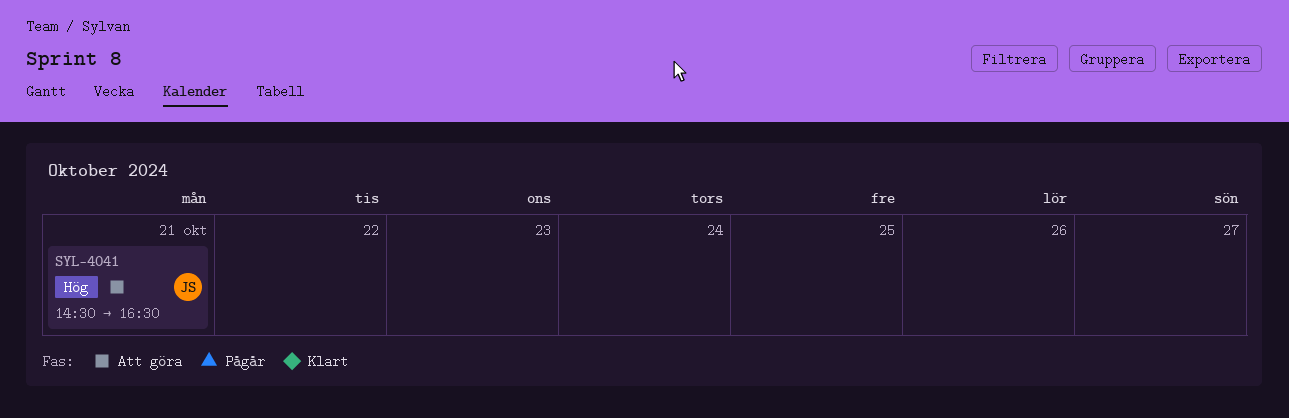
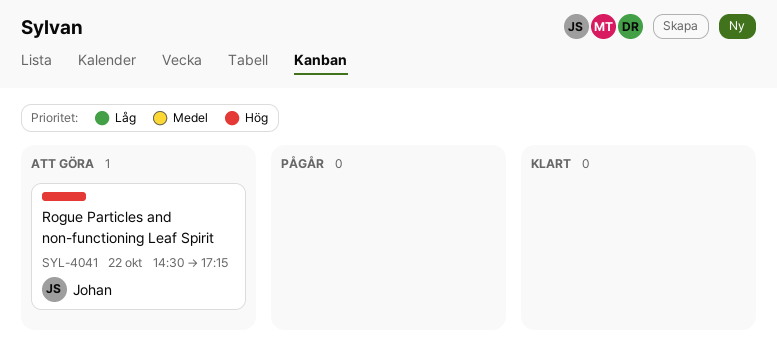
SYL-4041, day: Oct 21 -> Oct 22
SYL-4041, ends: 16:30 -> 17:15

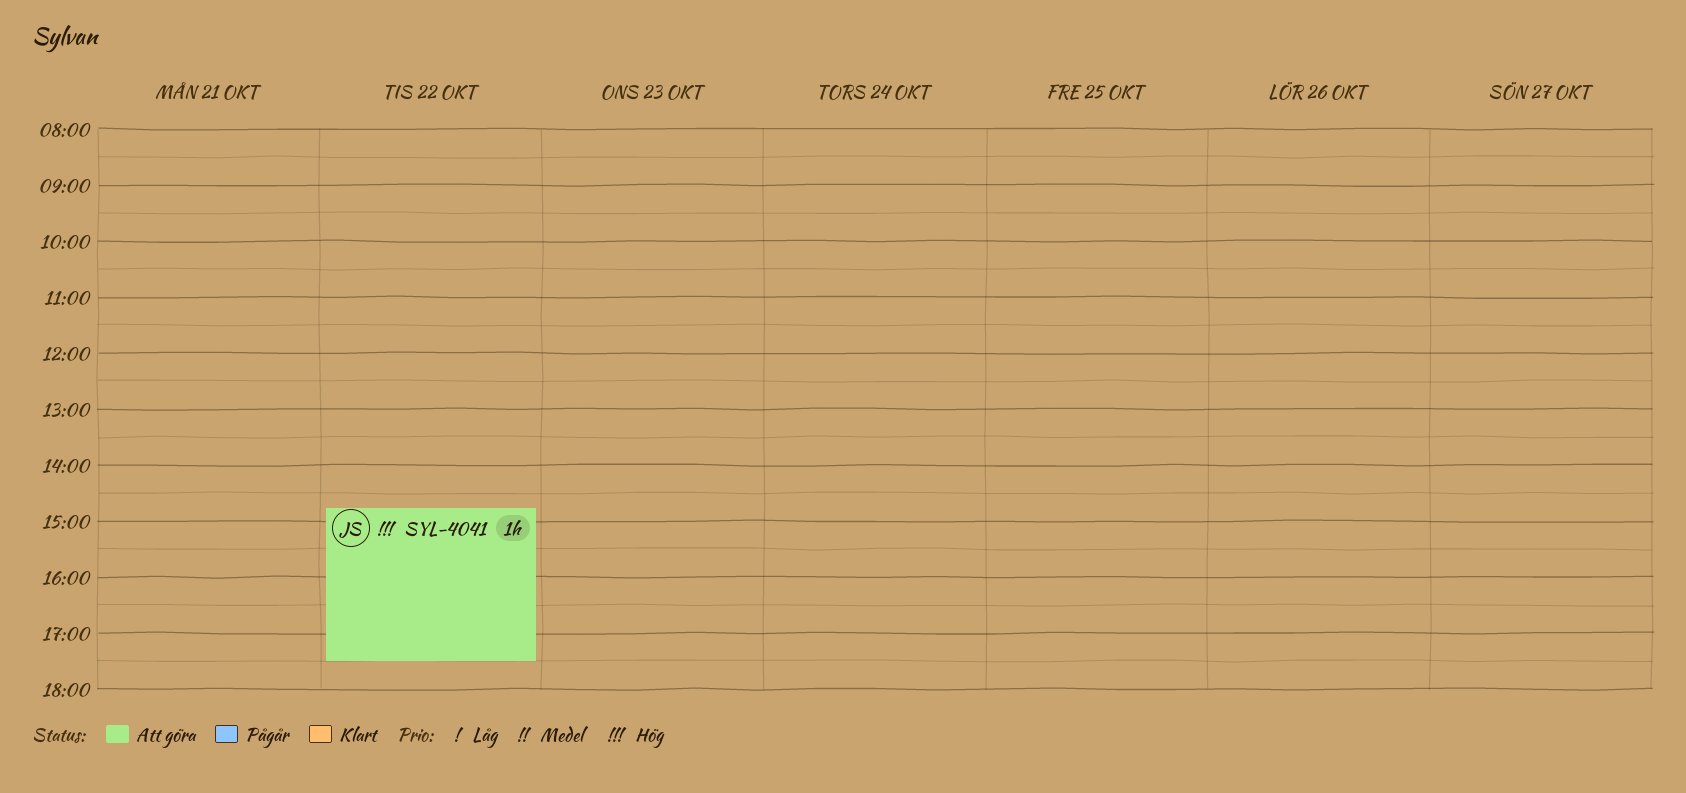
SYL-4041, begins: 14:30 -> 14:45
SYL-4041, ends: 17:15 -> 17:30

